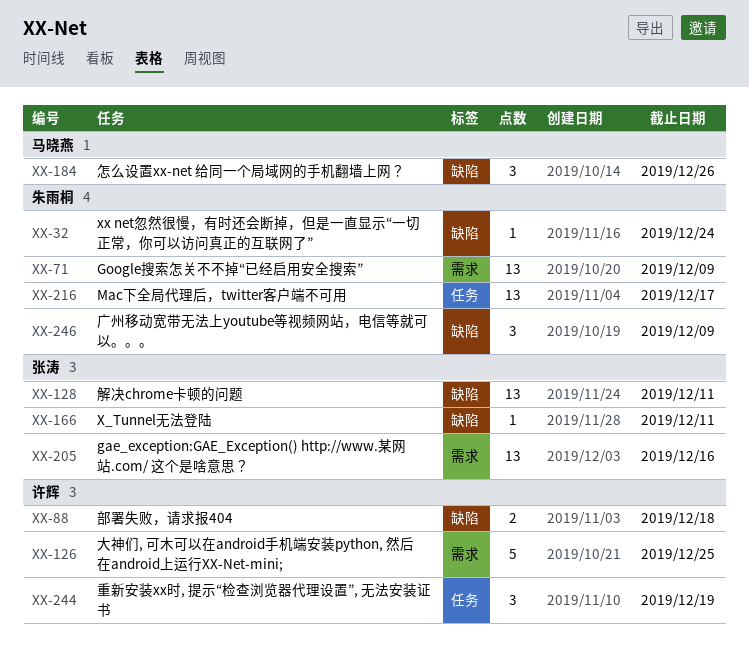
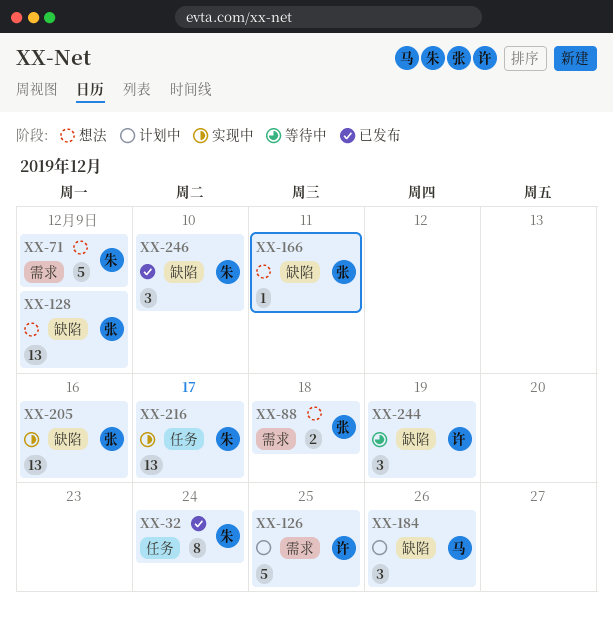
XX-32, label: 缺陷 -> 任务
XX-32, estimate: 1 -> 8
XX-71, estimate: 13 -> 5
XX-88, owner: 许辉 -> 张涛
XX-88, label: 缺陷 -> 需求
XX-128, due: Dec 11 -> Dec 9
XX-205, label: 需求 -> 缺陷
XX-244, label: 任务 -> 缺陷
XX-246, due: Dec 9 -> Dec 10

